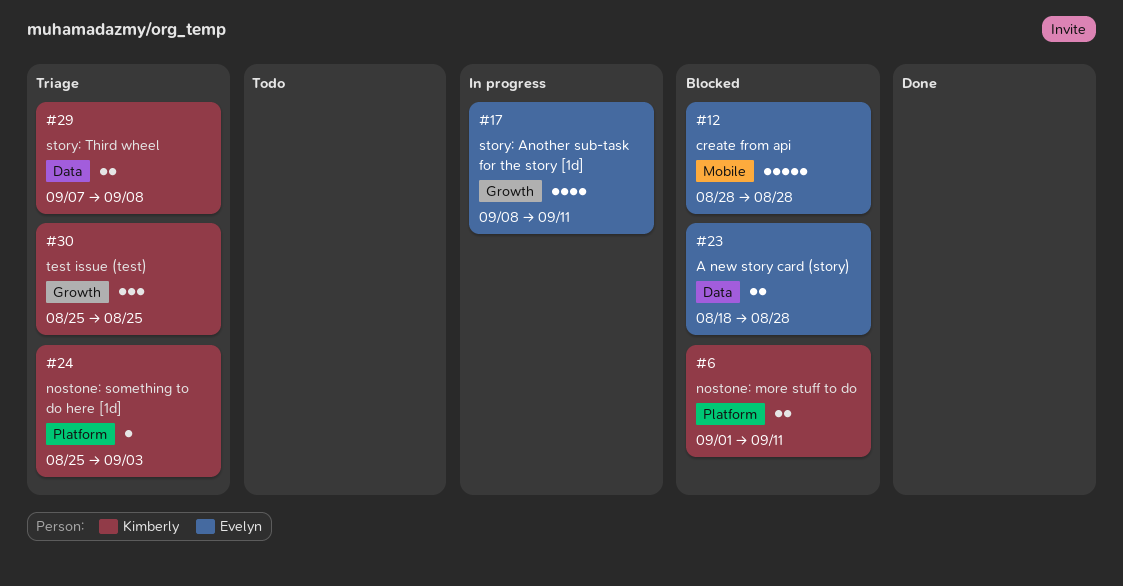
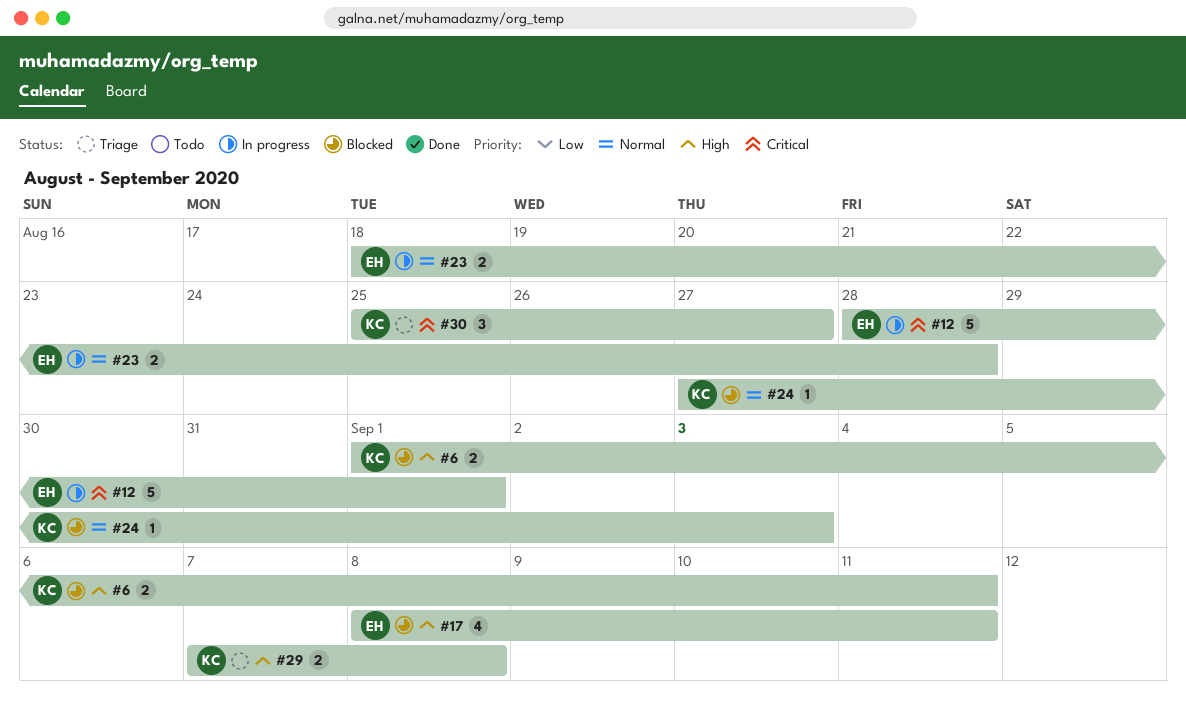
#12, status: Blocked -> In progress
#12, due: Aug 28 -> Sep 1
#17, status: In progress -> Blocked
#23, status: Blocked -> In progress
#24, status: Triage -> Blocked
#24, start: Aug 25 -> Aug 27
#30, due: Aug 25 -> Aug 27

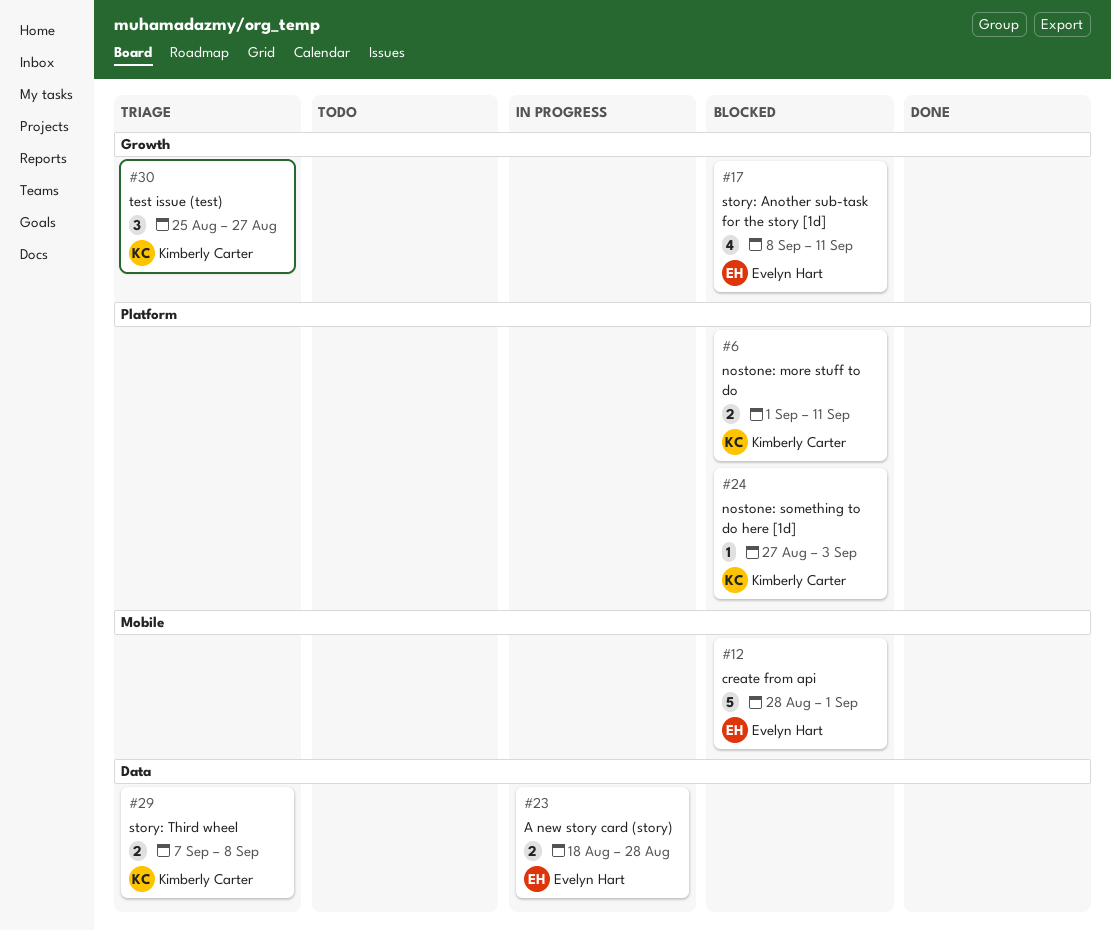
#12, status: In progress -> Blocked

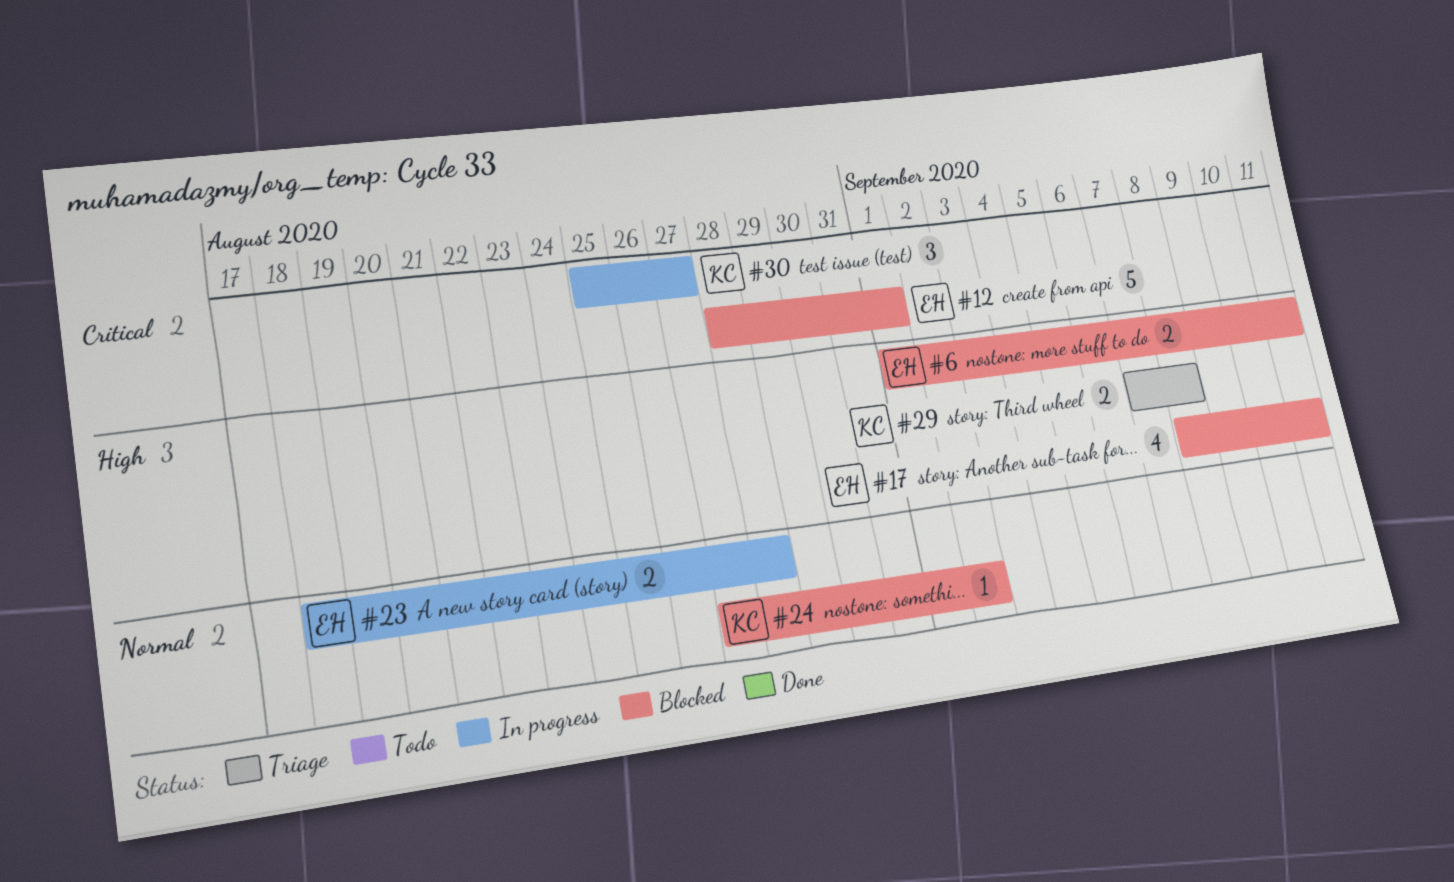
#6, owner: Kimberly Carter -> Evelyn Hart
#24, due: Sep 3 -> Sep 2
#30, status: Triage -> In progress

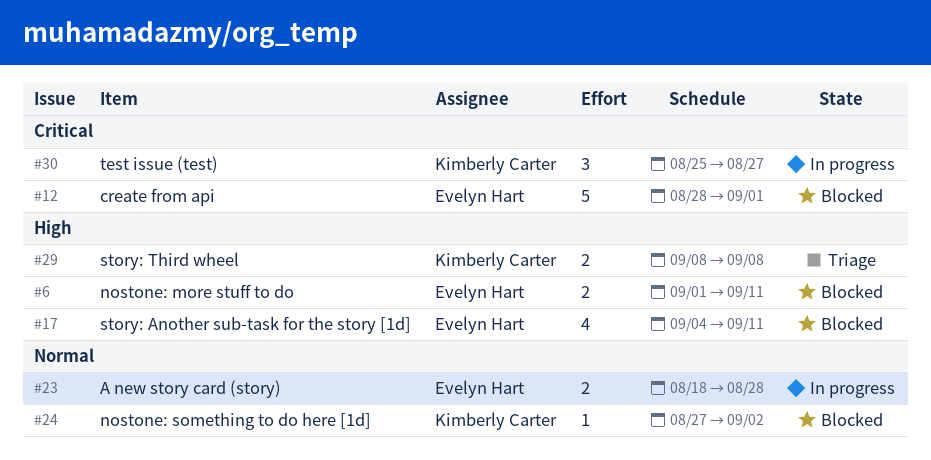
#17, start: Sep 8 -> Sep 4
#29, start: Sep 7 -> Sep 8

